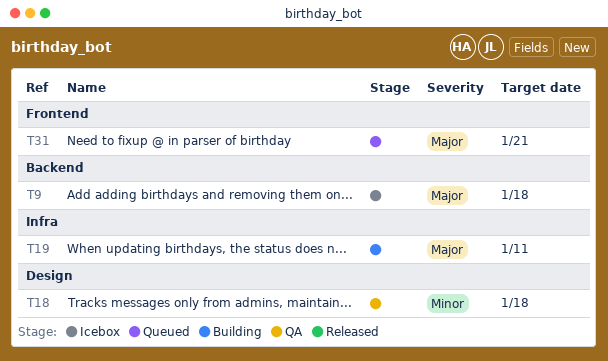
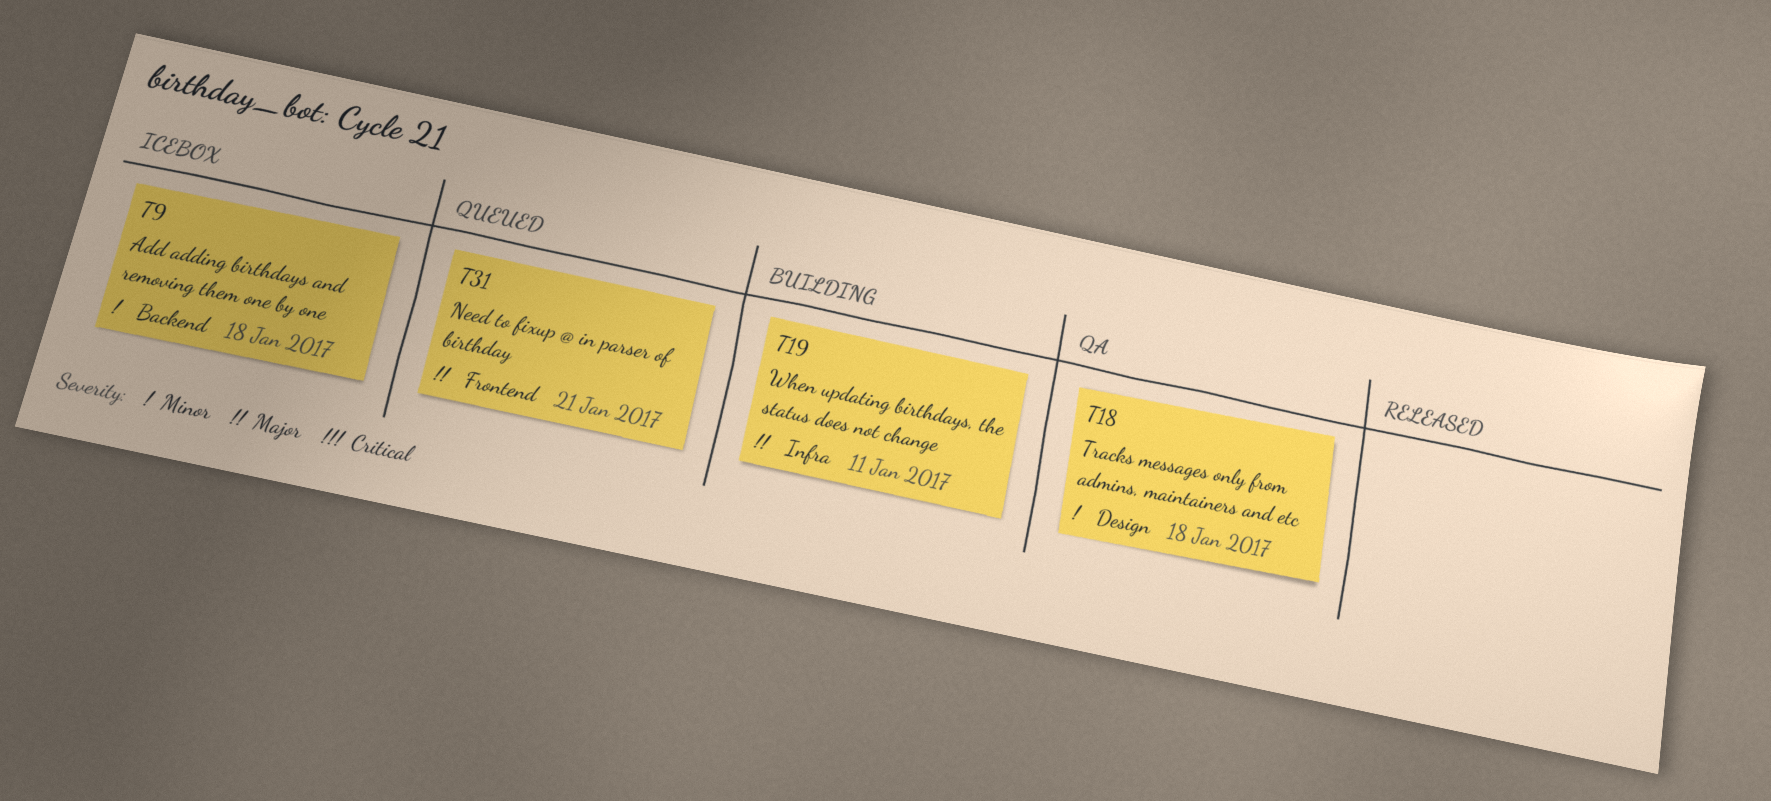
T9, priority: Major -> Minor

